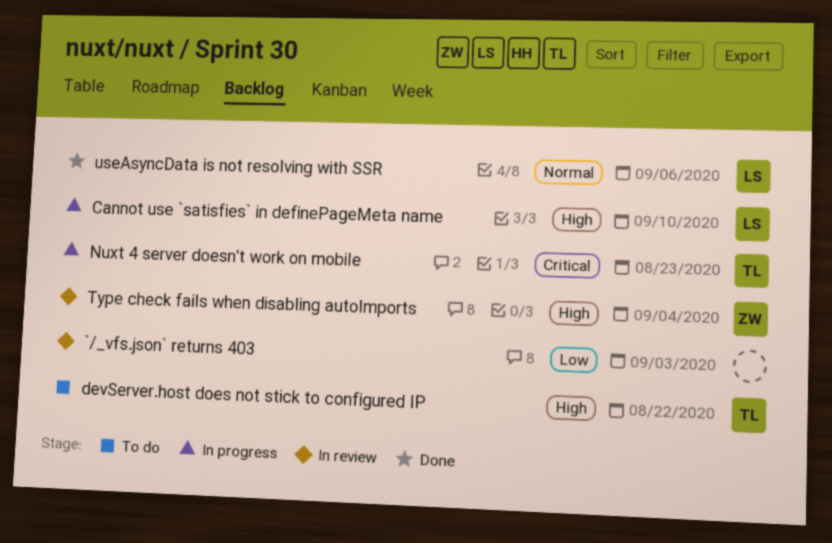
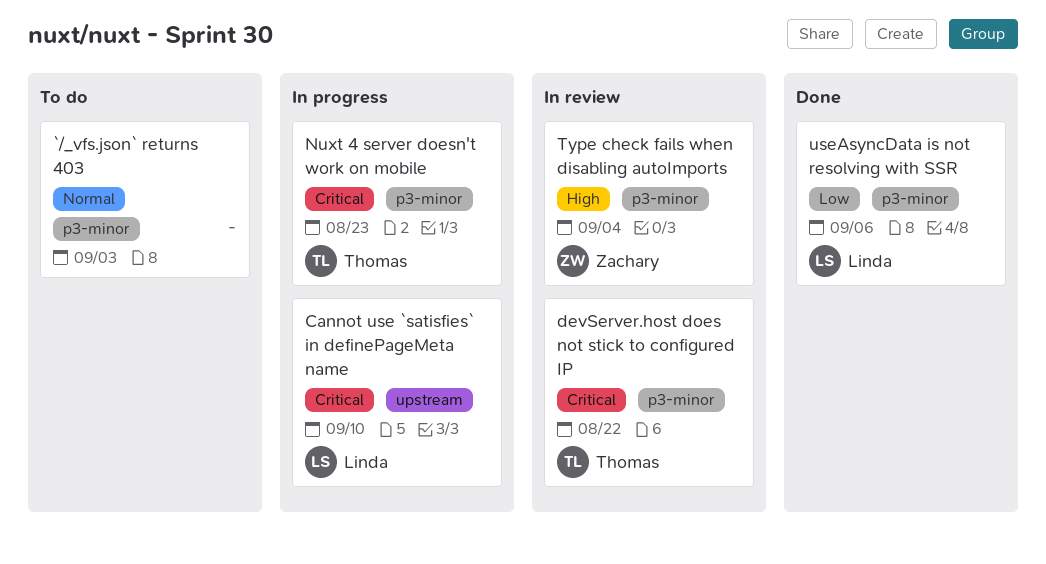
`/_vfs.json` returns 403, status: In review -> To do
`/_vfs.json` returns 403, priority: Low -> Normal
Cannot use `satisfies` in definePageMeta name, priority: High -> Critical
devServer.host does not stick to configured IP, status: To do -> In review
devServer.host does not stick to configured IP, priority: High -> Critical
useAsyncData is not resolving with SSR, priority: Normal -> Low

